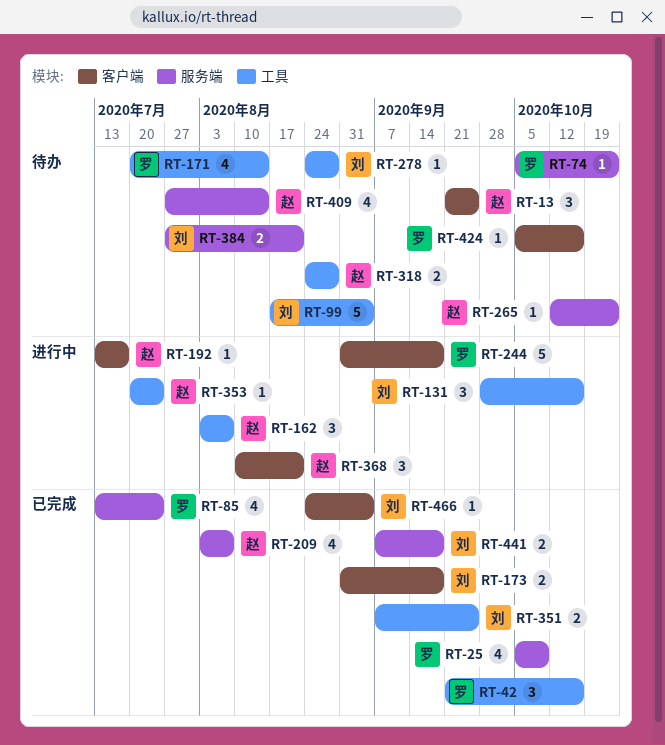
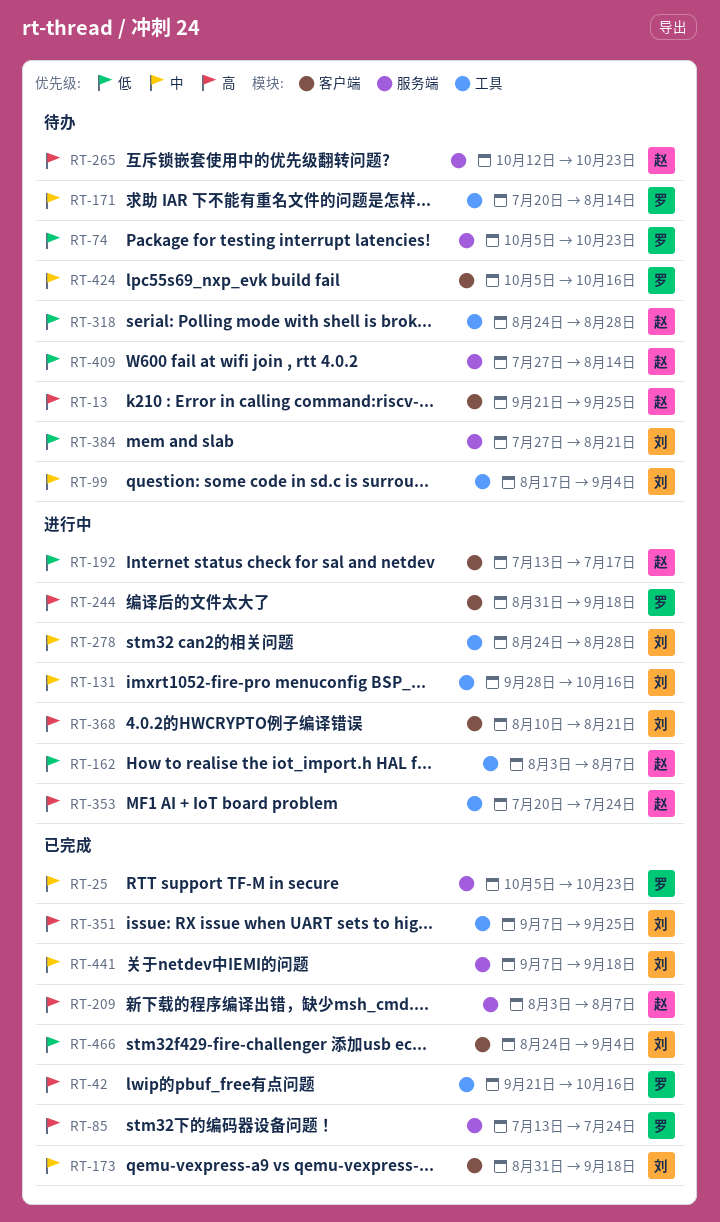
RT-25, due: Oct 9 -> Oct 23
RT-278, status: 待办 -> 进行中
RT-368, owner: 赵 -> 刘

